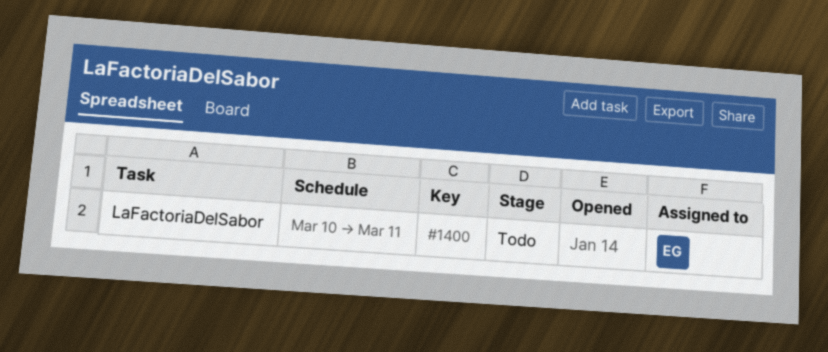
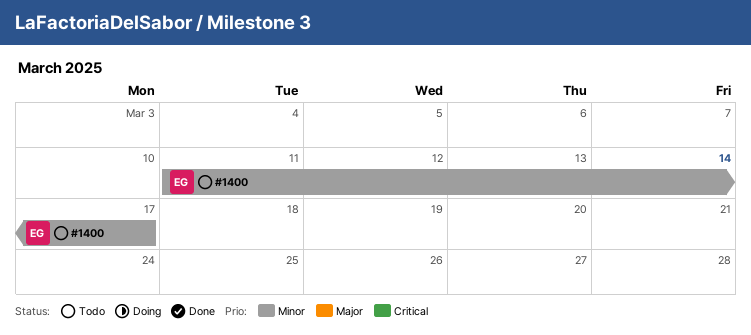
#1400, start: Mar 10 -> Mar 11
#1400, due: Mar 11 -> Mar 17

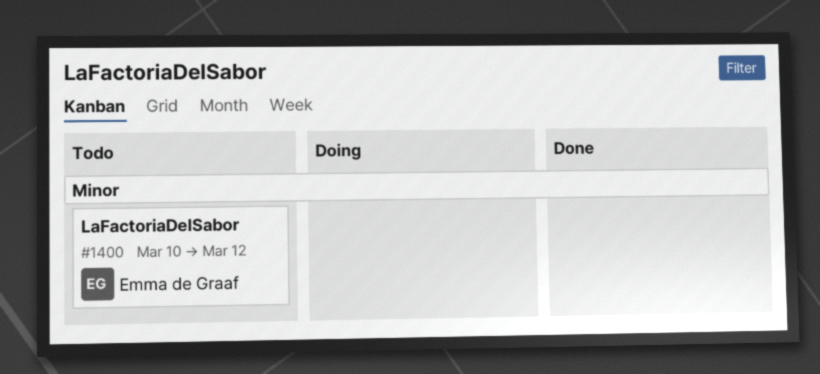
#1400, start: Mar 11 -> Mar 10
#1400, due: Mar 17 -> Mar 12

